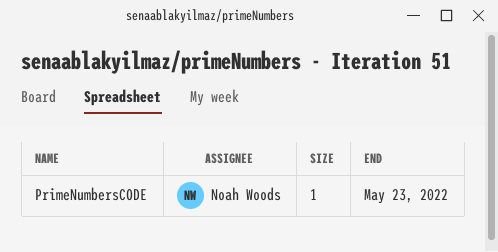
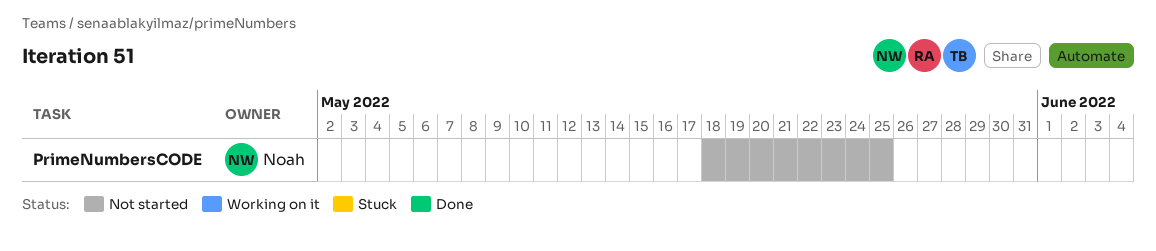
PrimeNumbersCODE, due: May 23 -> May 25

